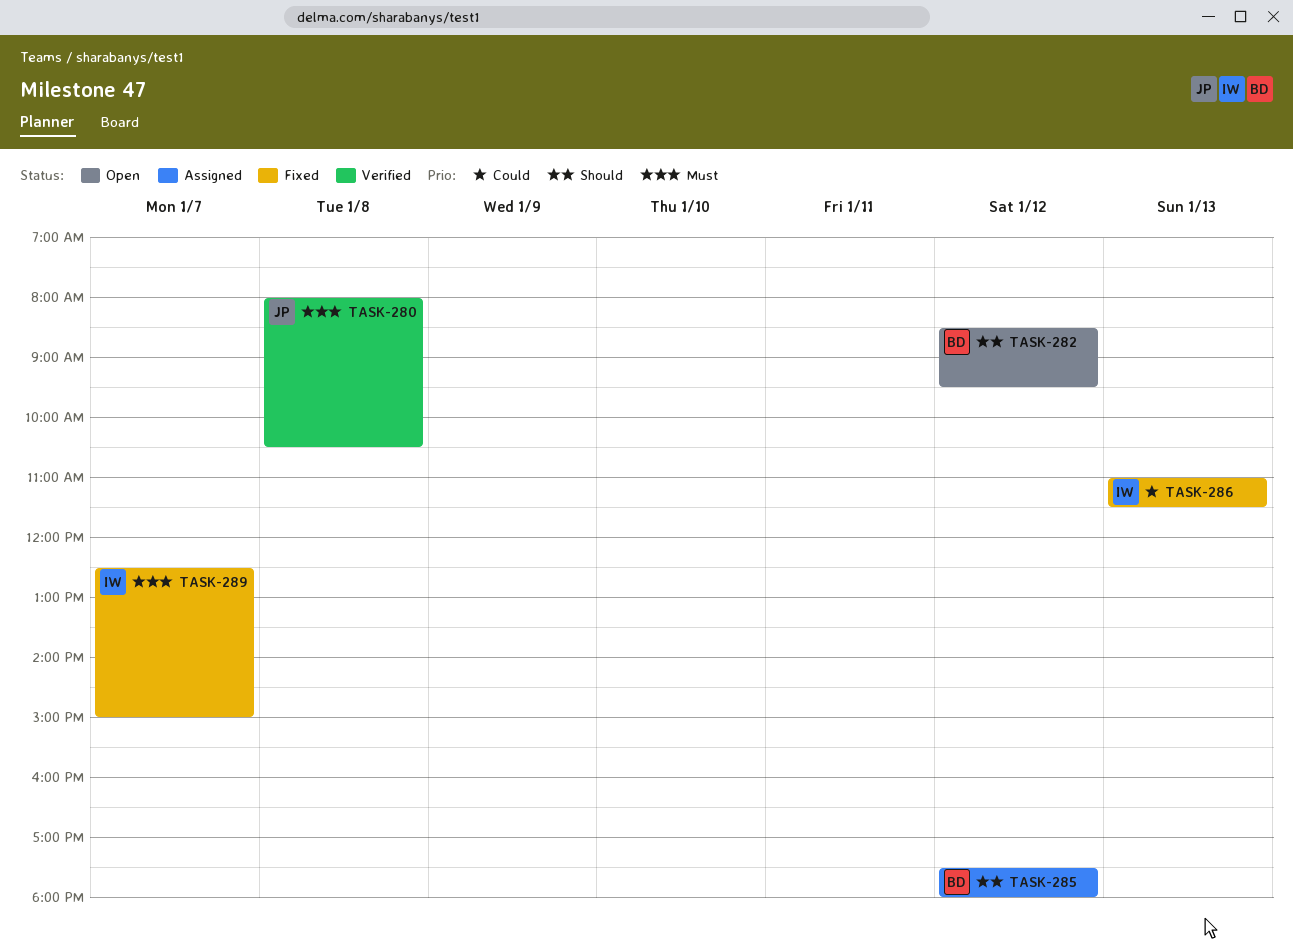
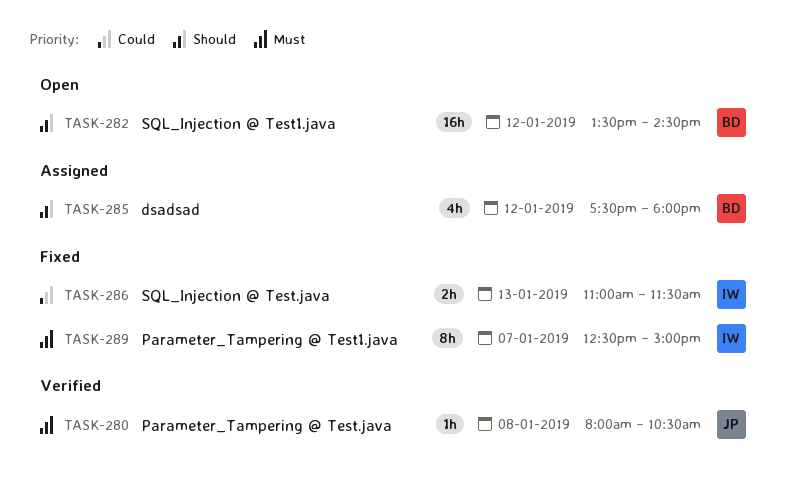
TASK-282, begins: 08:30 -> 13:30
TASK-282, ends: 09:30 -> 14:30

